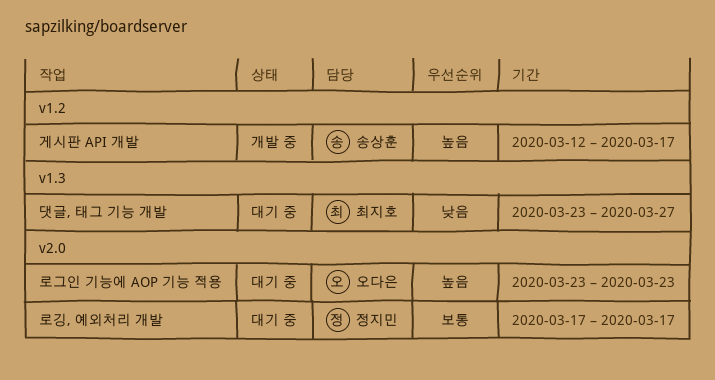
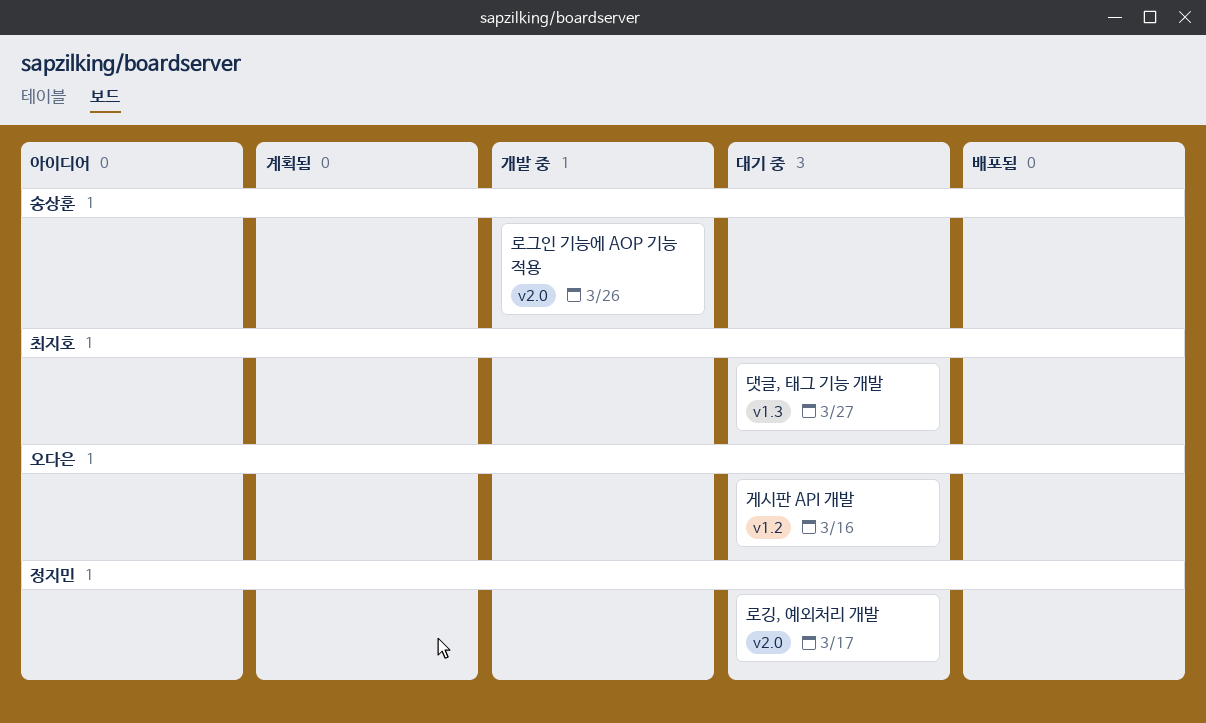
게시판 API 개발, status: 개발 중 -> 대기 중
게시판 API 개발, owner: 송상훈 -> 오다은
게시판 API 개발, due: Mar 17 -> Mar 16
로그인 기능에 AOP 기능 적용, status: 대기 중 -> 개발 중
로그인 기능에 AOP 기능 적용, owner: 오다은 -> 송상훈
로그인 기능에 AOP 기능 적용, due: Mar 23 -> Mar 26

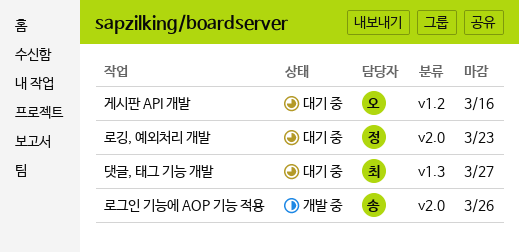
로깅, 예외처리 개발, due: Mar 17 -> Mar 23

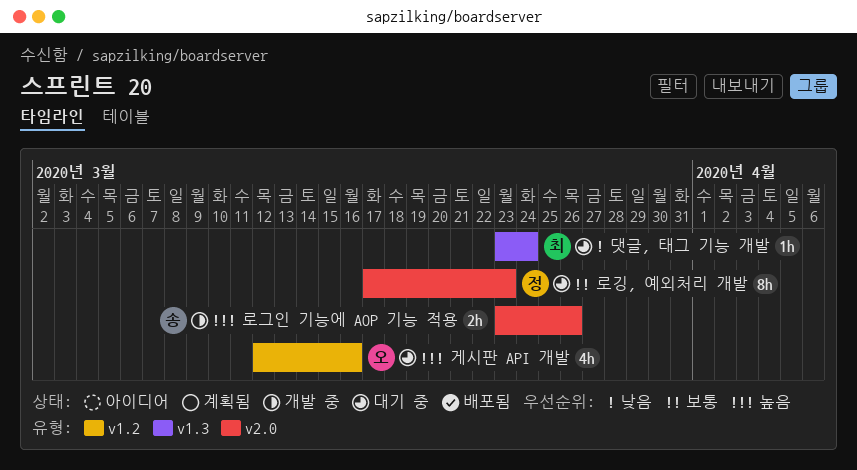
댓글, 태그 기능 개발, due: Mar 27 -> Mar 24

